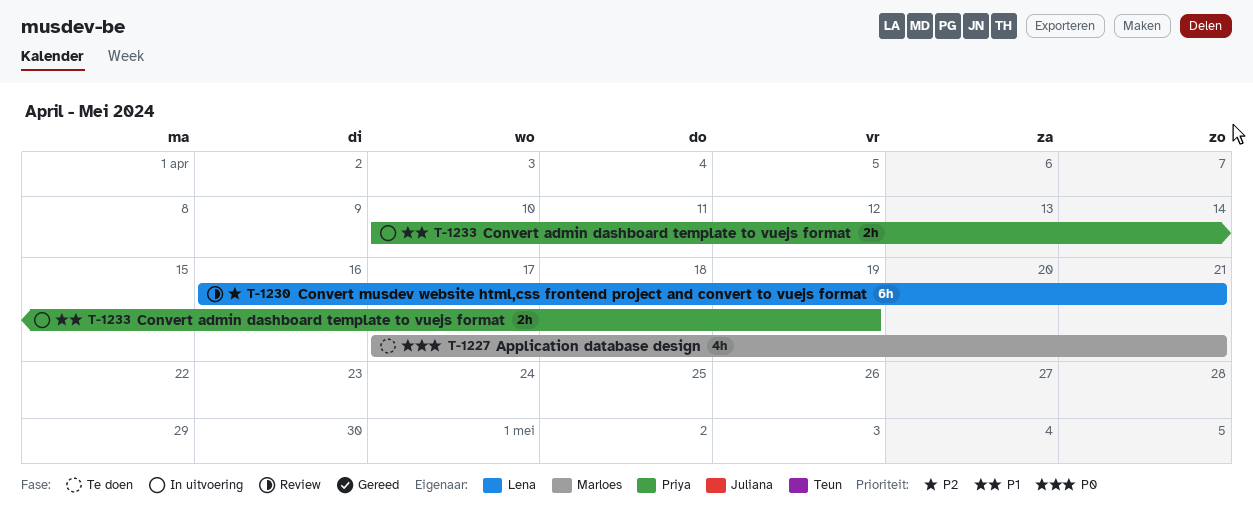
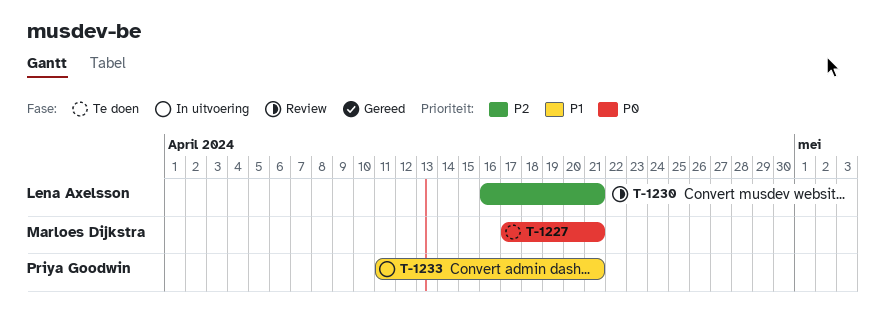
T-1233, start: Apr 10 -> Apr 11
T-1233, due: Apr 19 -> Apr 21

